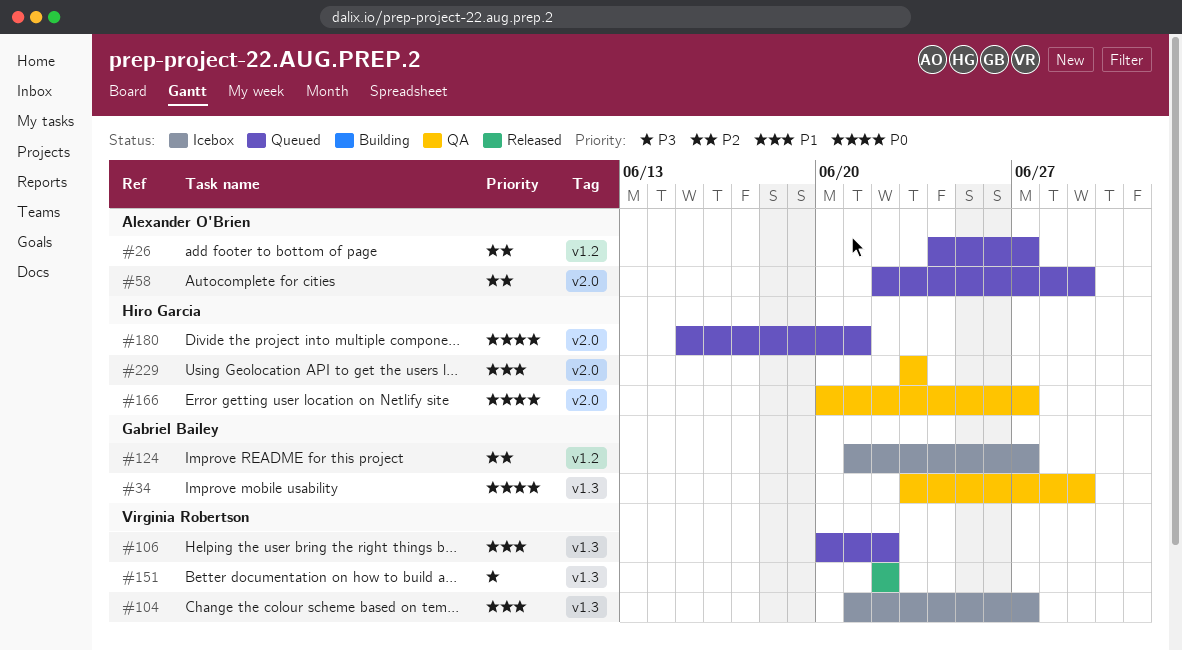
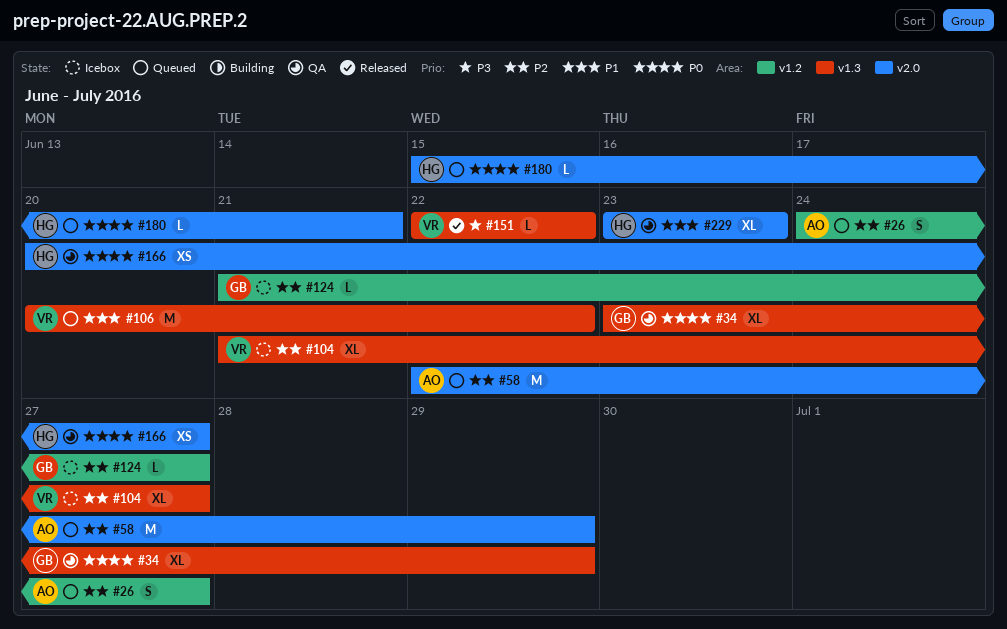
#104, priority: P1 -> P2

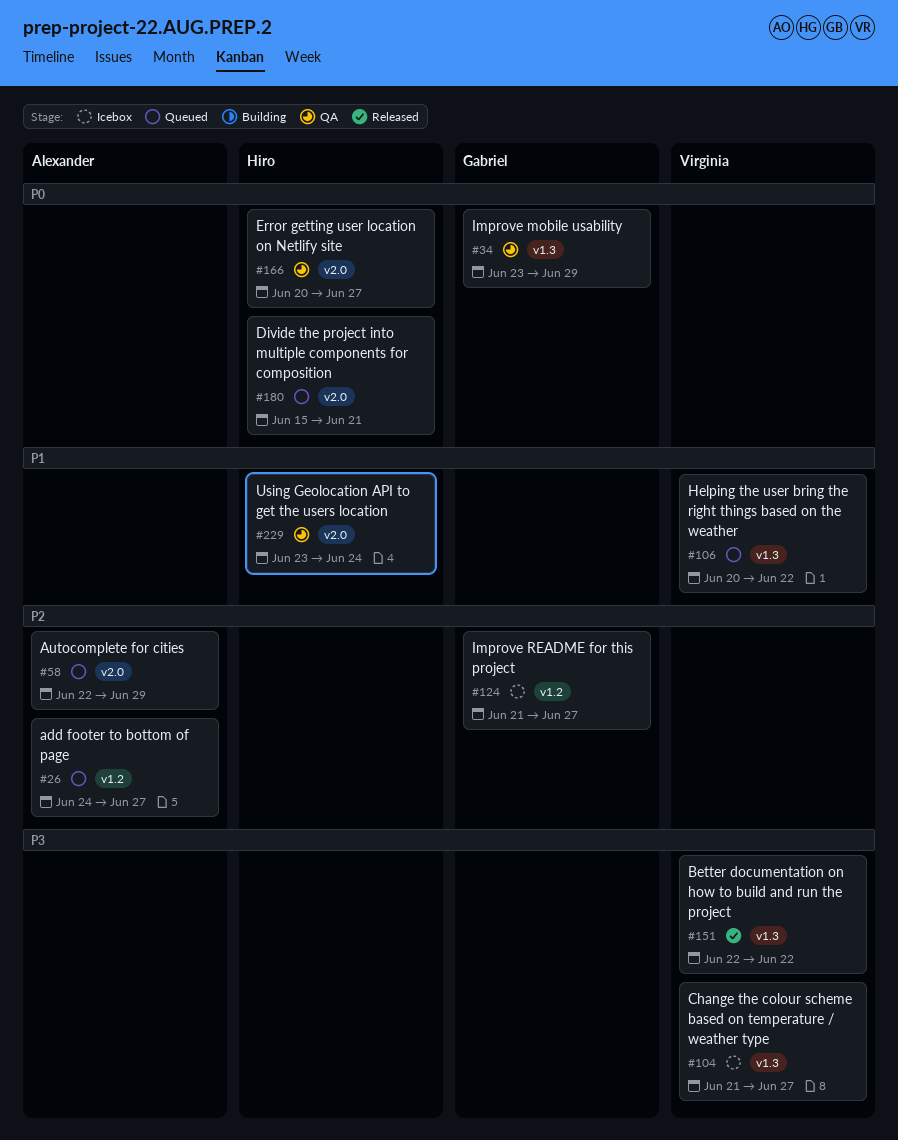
#104, priority: P2 -> P3
#229, due: Jun 23 -> Jun 24

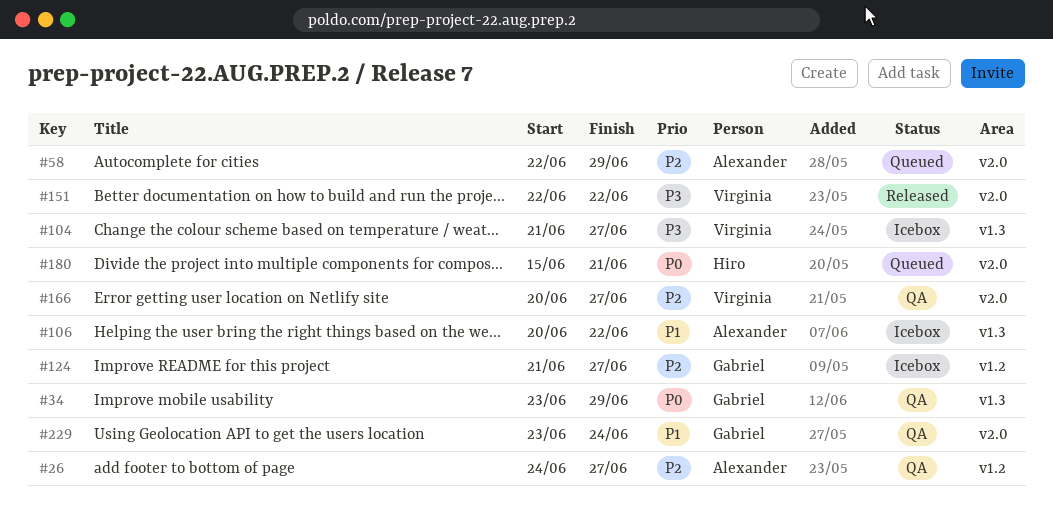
#26, status: Queued -> QA
#106, status: Queued -> Icebox
#106, owner: Virginia -> Alexander
#151, label: v1.3 -> v2.0
#166, owner: Hiro -> Virginia
#166, priority: P0 -> P2
#229, owner: Hiro -> Gabriel

